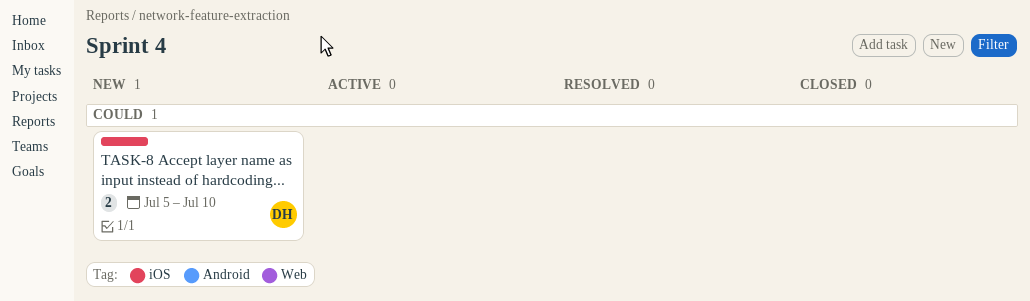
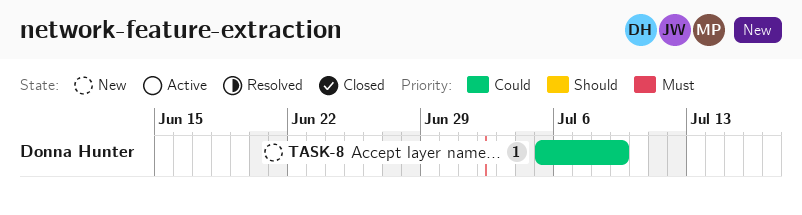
TASK-8, estimate: 2 -> 1
TASK-8, due: Jul 10 -> Jul 9

